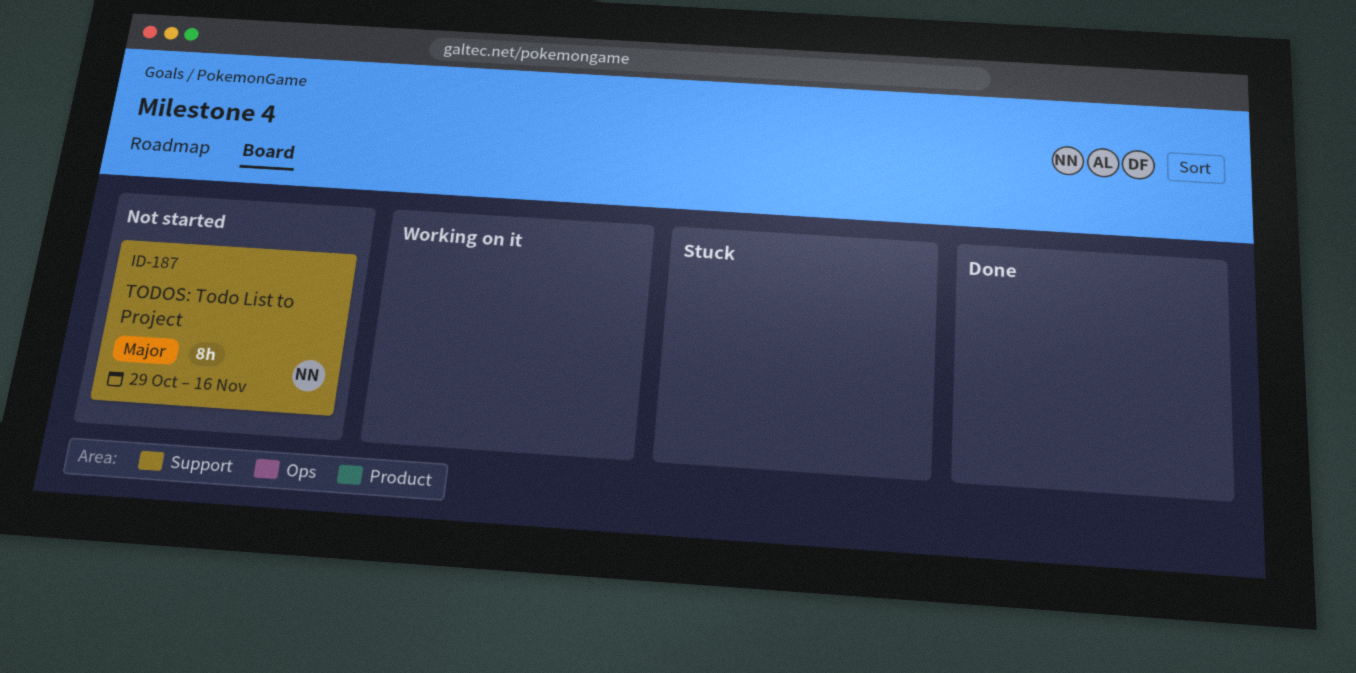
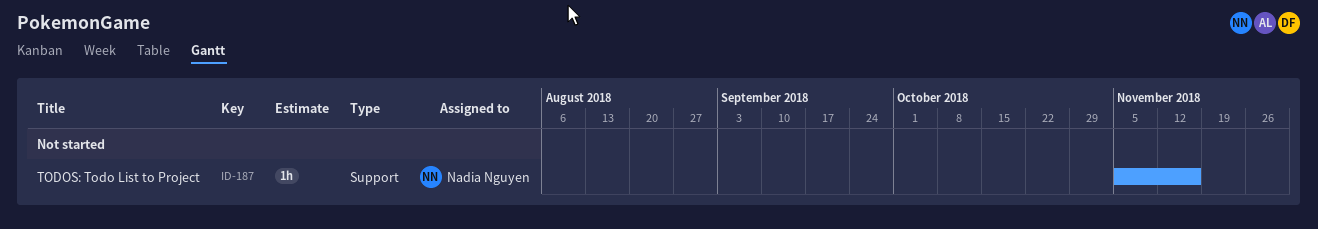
ID-187, estimate: 8h -> 1h
ID-187, start: Oct 29 -> Nov 5

